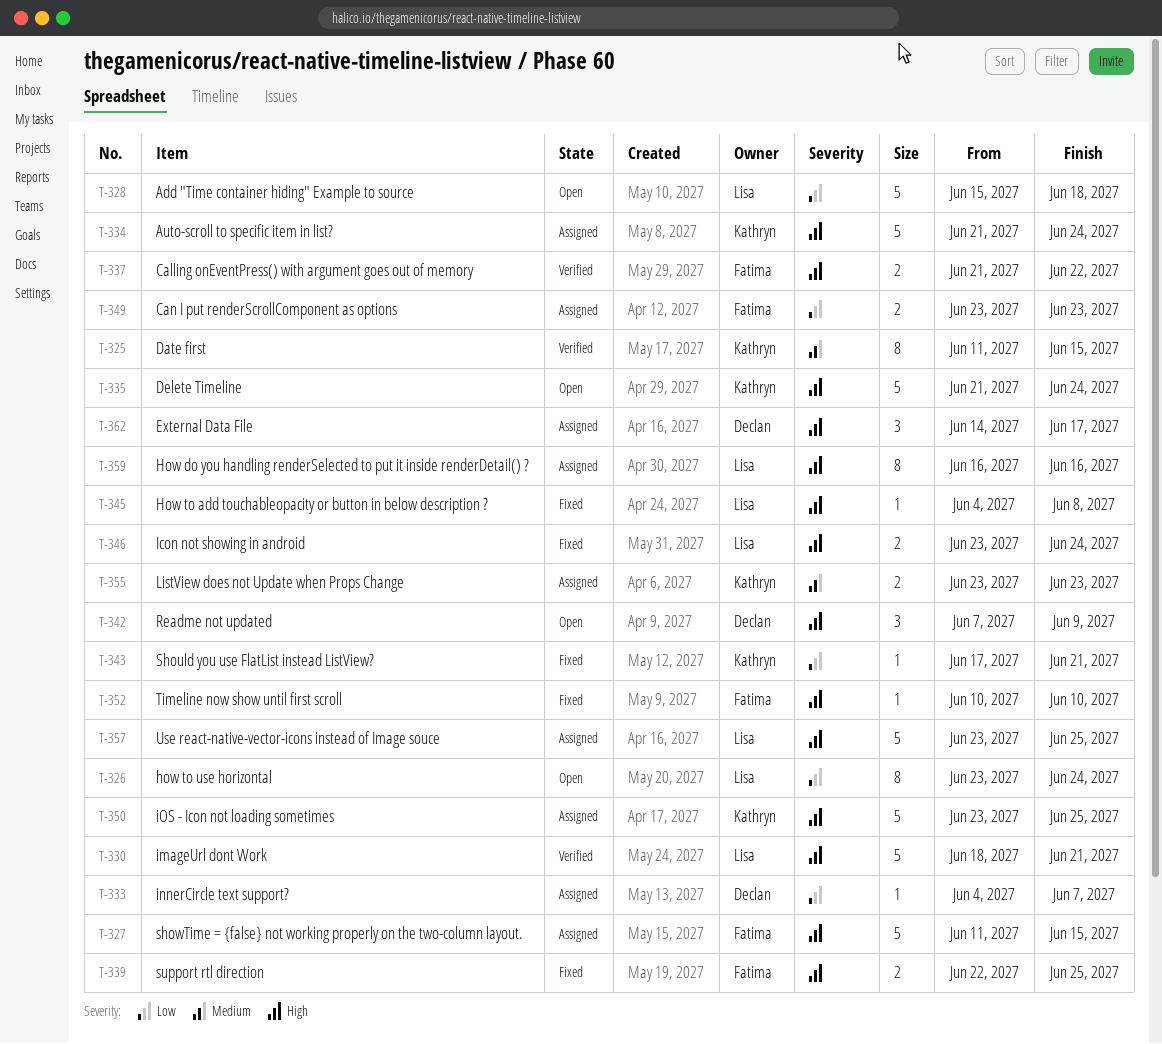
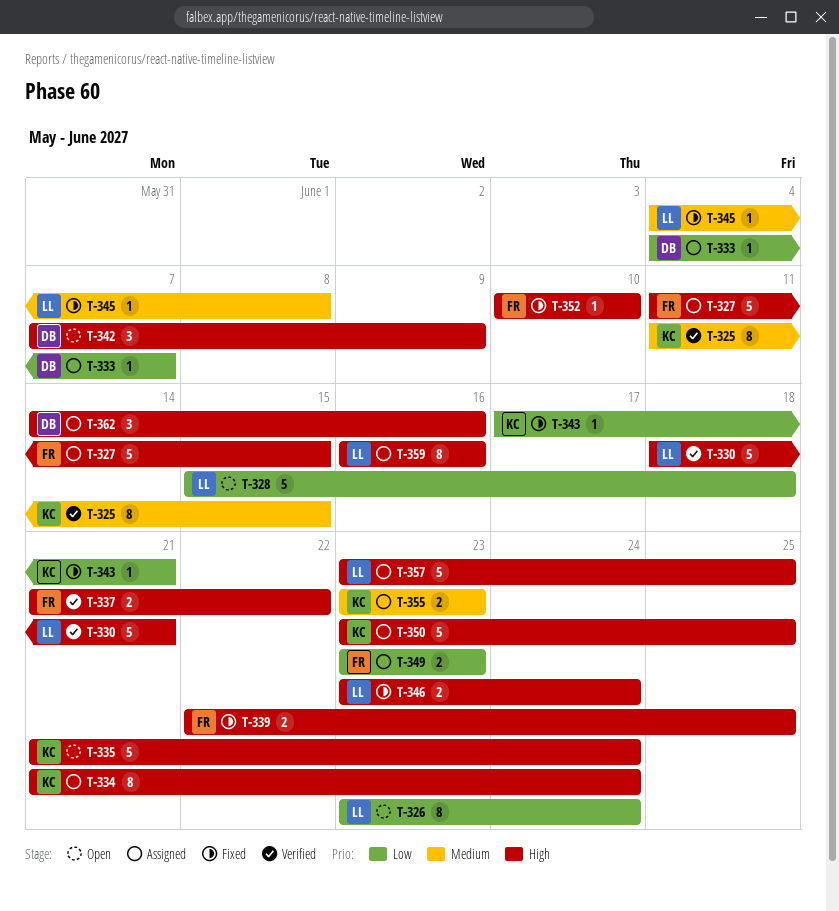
T-334, estimate: 5 -> 8
T-345, priority: High -> Medium
T-362, due: Jun 17 -> Jun 16

